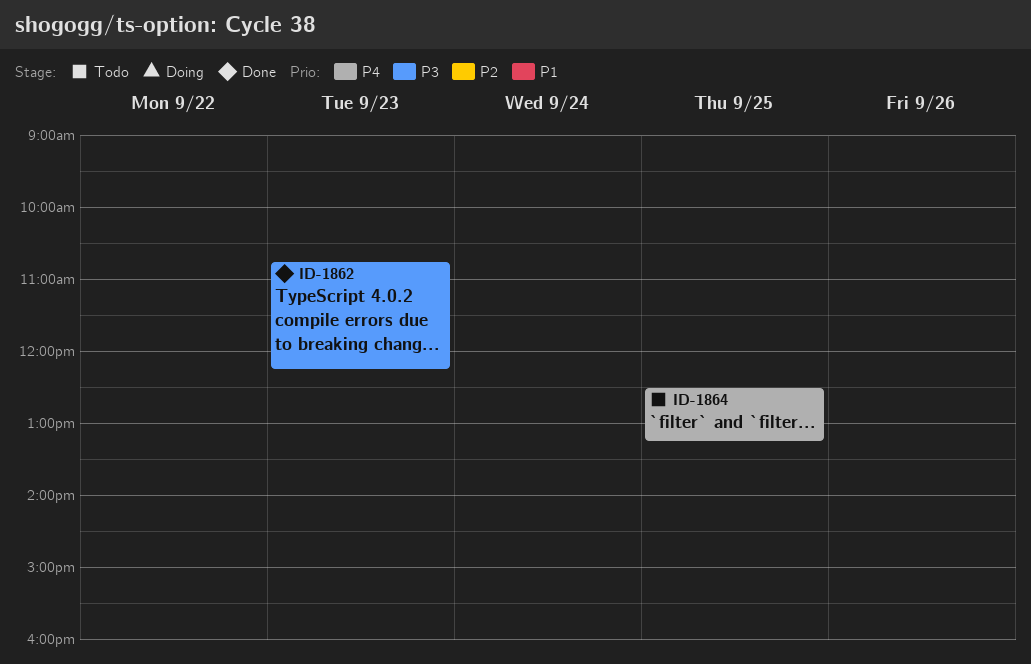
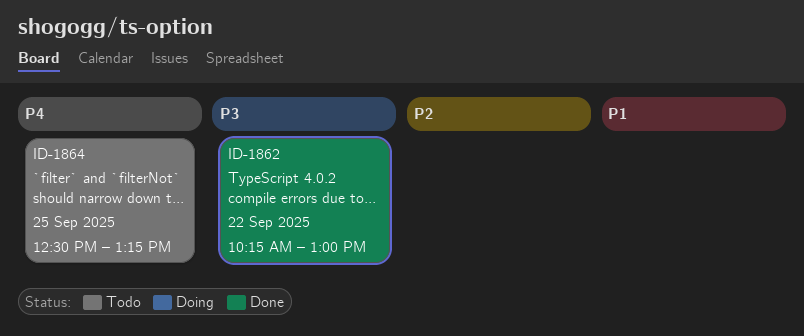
ID-1862, day: Sep 23 -> Sep 22
ID-1862, begins: 10:45 -> 10:15
ID-1862, ends: 12:15 -> 13:00

